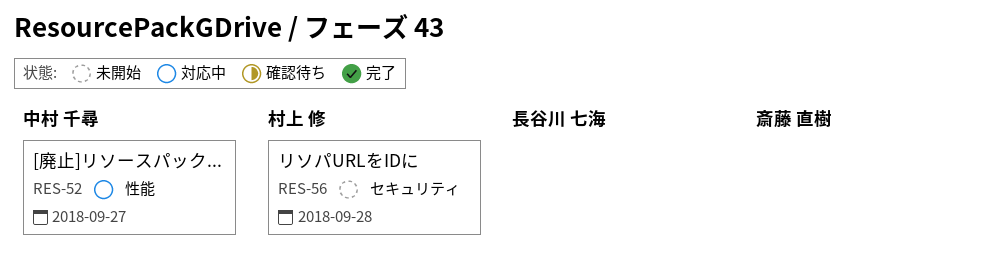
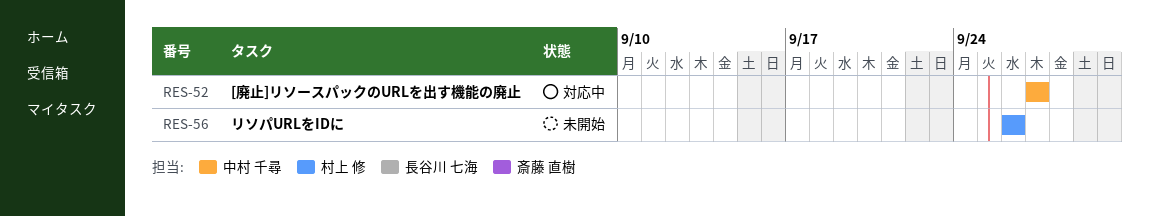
RES-56, due: Sep 28 -> Sep 26

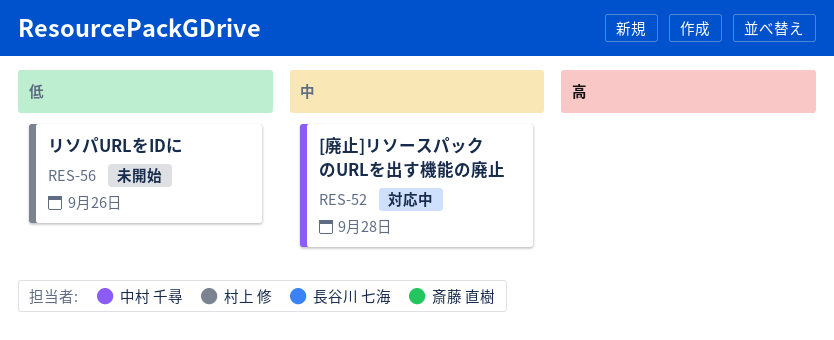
RES-52, due: Sep 27 -> Sep 28

